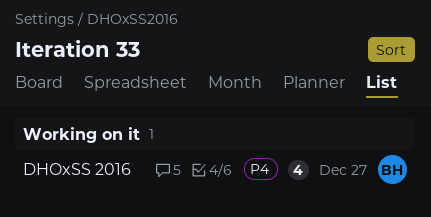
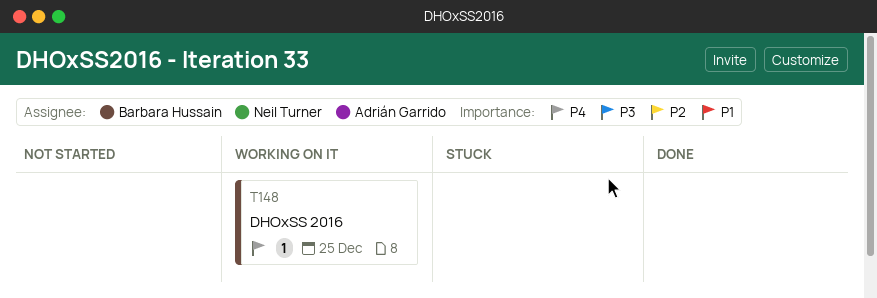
DHOxSS 2016, estimate: 4 -> 1
DHOxSS 2016, due: Dec 27 -> Dec 25

